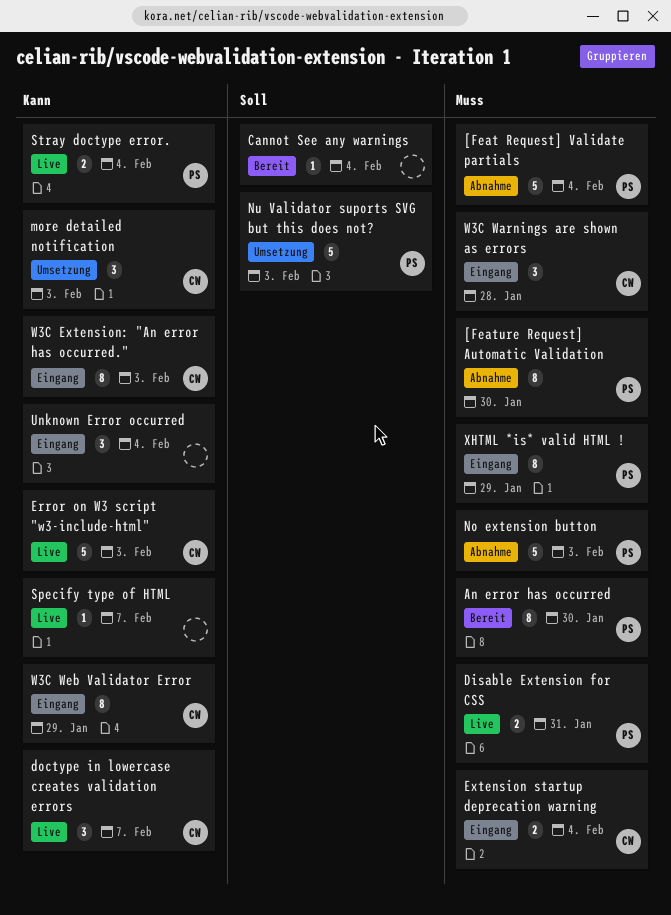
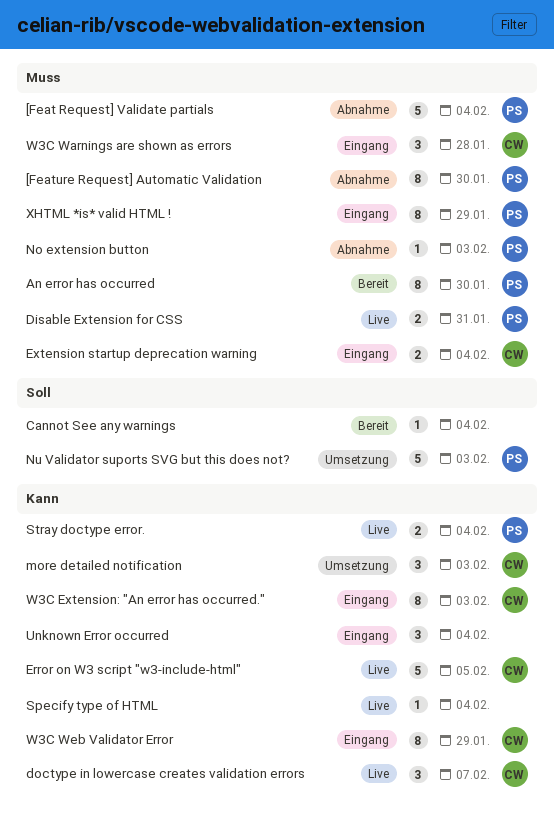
Error on W3 script "w3-include-html", due: Feb 3 -> Feb 5
No extension button, estimate: 5 -> 1
Specify type of HTML, due: Feb 7 -> Feb 4

